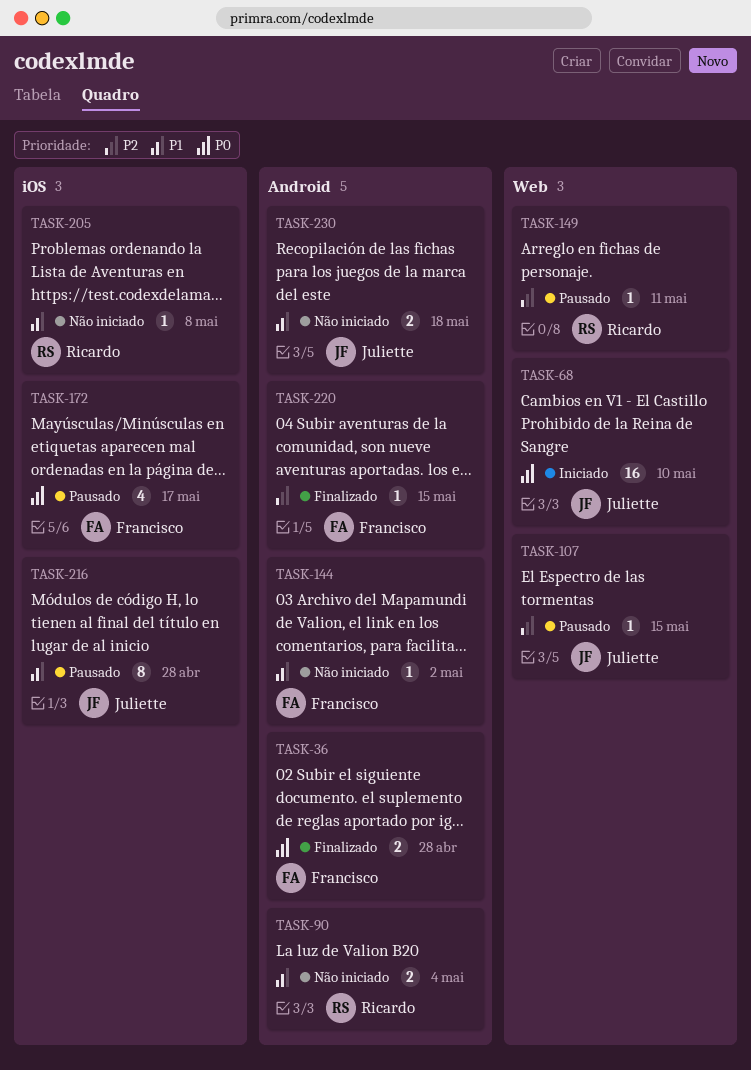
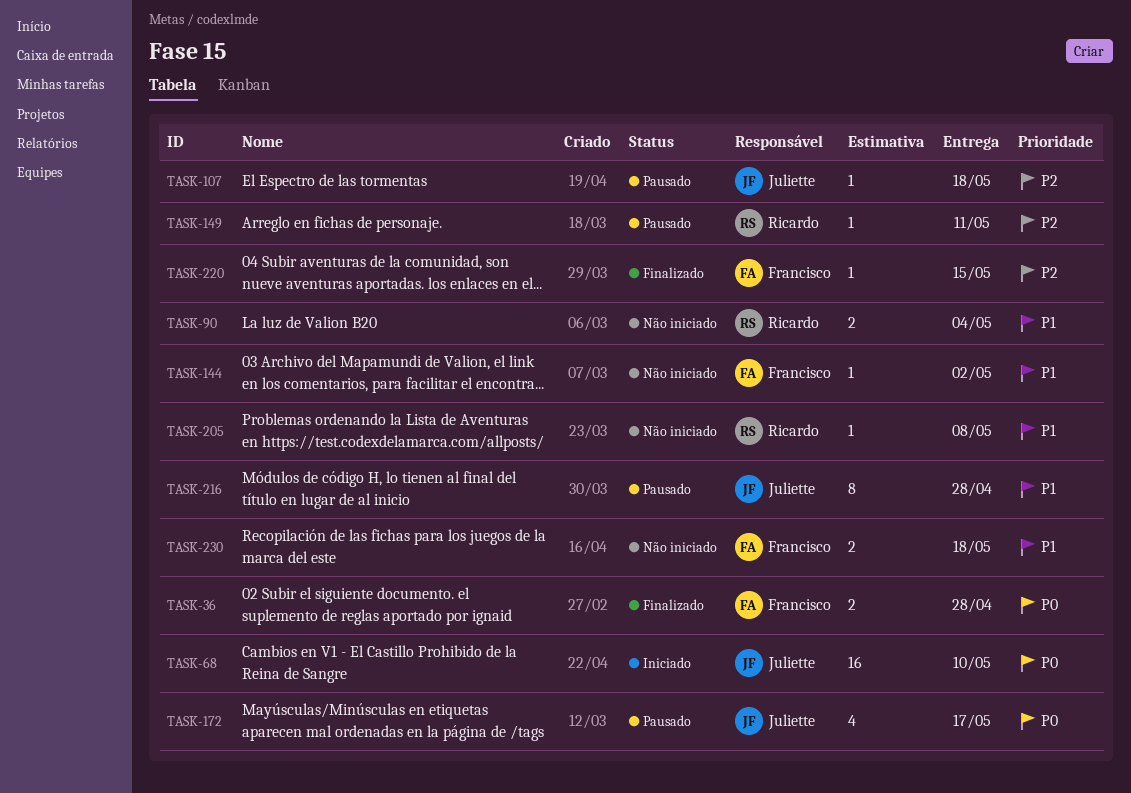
TASK-107, due: May 15 -> May 18
TASK-172, owner: Francisco -> Juliette
TASK-230, owner: Juliette -> Francisco

